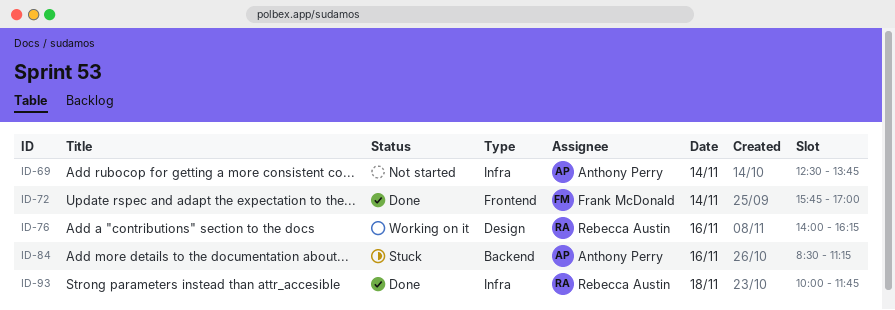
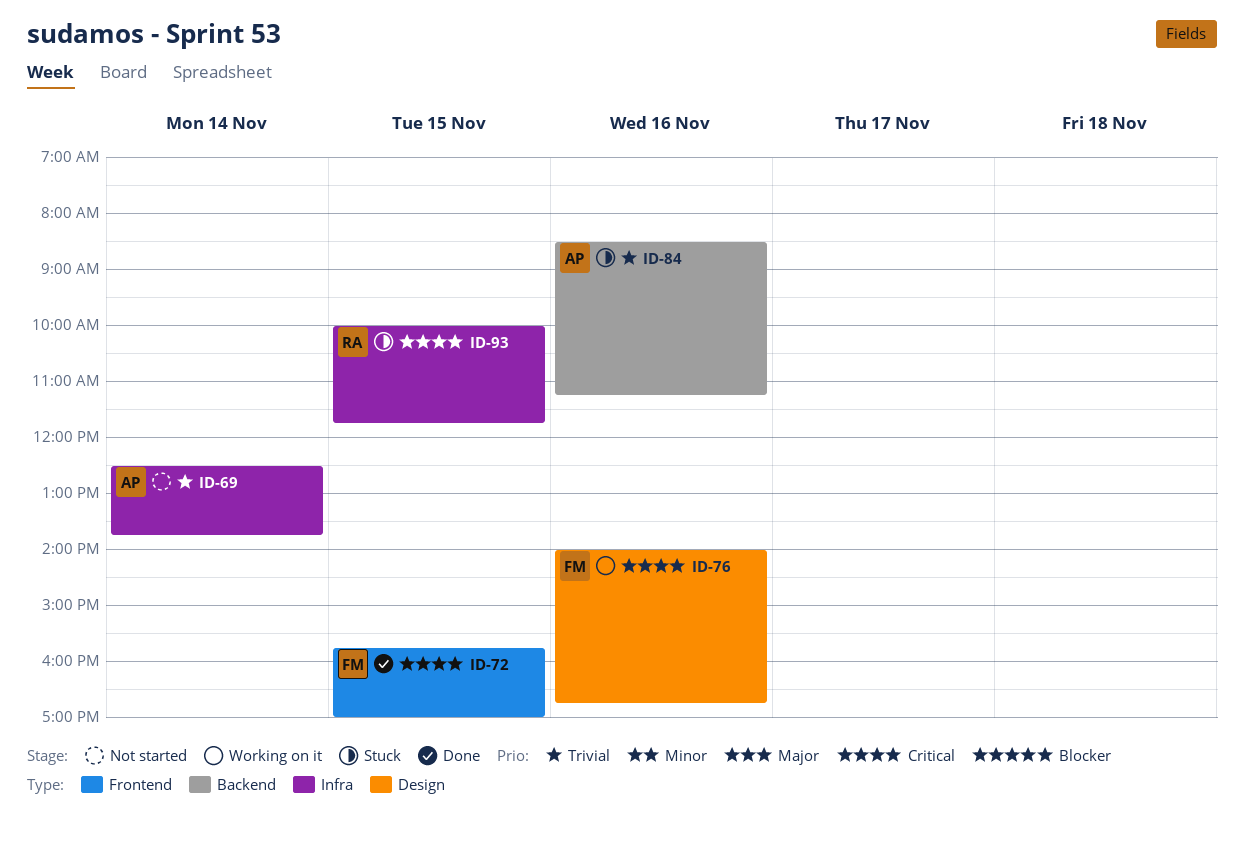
ID-72, day: Nov 14 -> Nov 15
ID-76, owner: Rebecca Austin -> Frank McDonald
ID-76, ends: 16:15 -> 16:45
ID-93, status: Done -> Stuck
ID-93, day: Nov 18 -> Nov 15

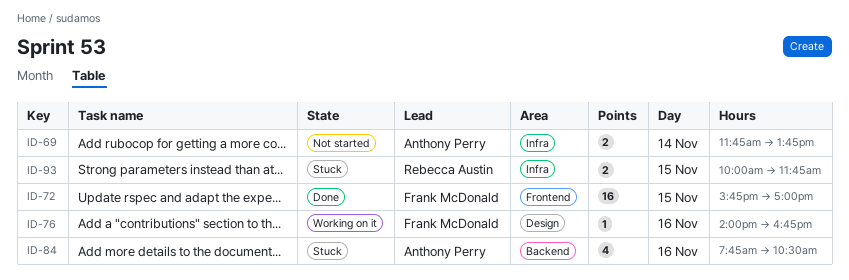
ID-69, begins: 12:30 -> 11:45
ID-84, begins: 08:30 -> 07:45
ID-84, ends: 11:15 -> 10:30

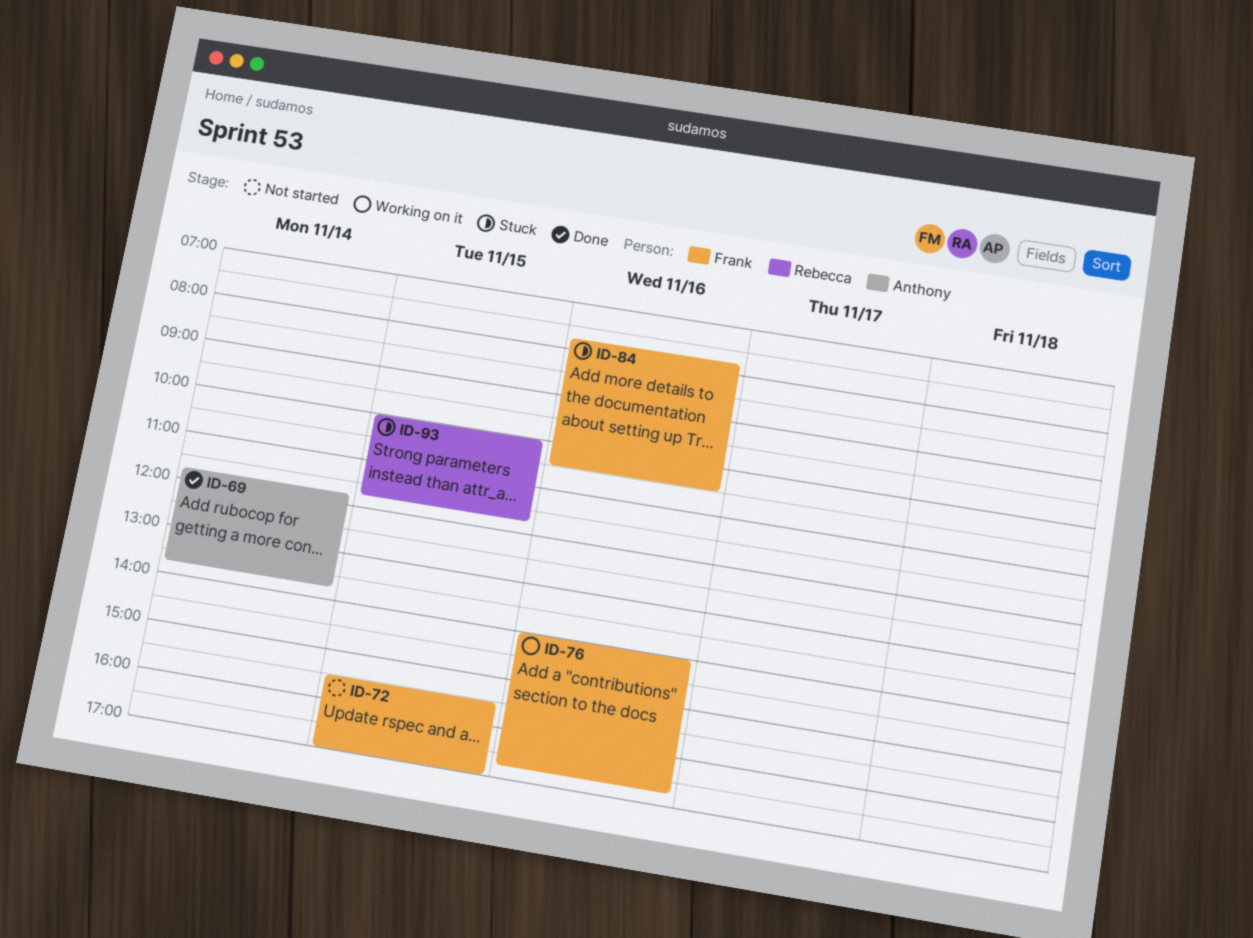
ID-69, status: Not started -> Done
ID-72, status: Done -> Not started
ID-72, begins: 15:45 -> 15:30
ID-84, owner: Anthony Perry -> Frank McDonald

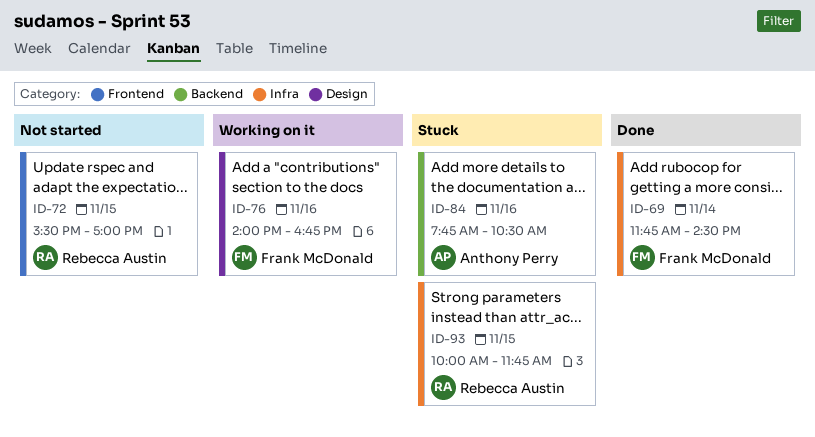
ID-69, owner: Anthony Perry -> Frank McDonald
ID-69, ends: 13:45 -> 14:30
ID-72, owner: Frank McDonald -> Rebecca Austin
ID-84, owner: Frank McDonald -> Anthony Perry

